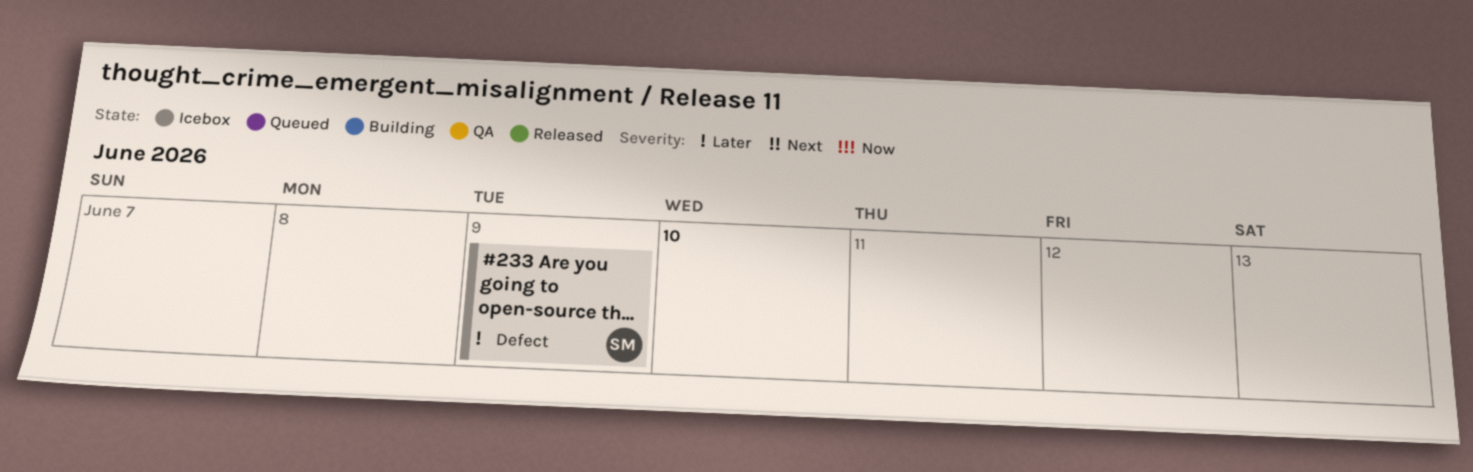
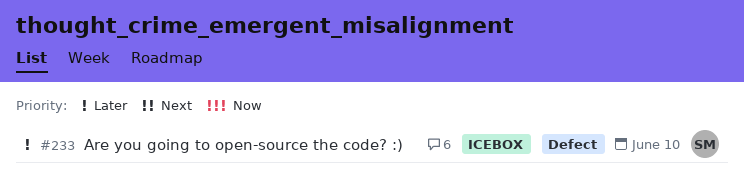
#233, due: Jun 9 -> Jun 10

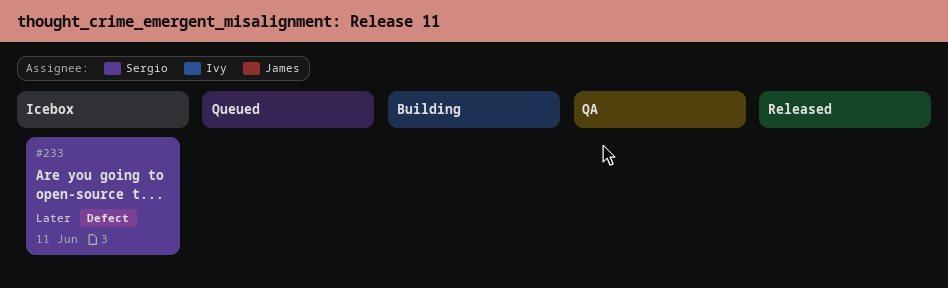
#233, due: Jun 10 -> Jun 11

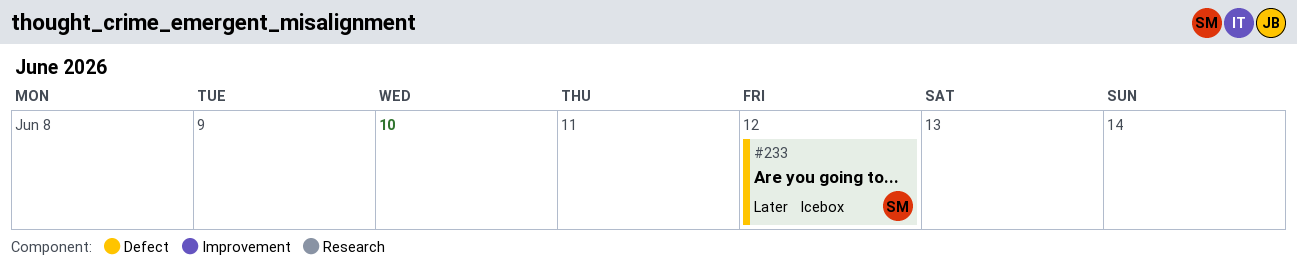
#233, due: Jun 11 -> Jun 12

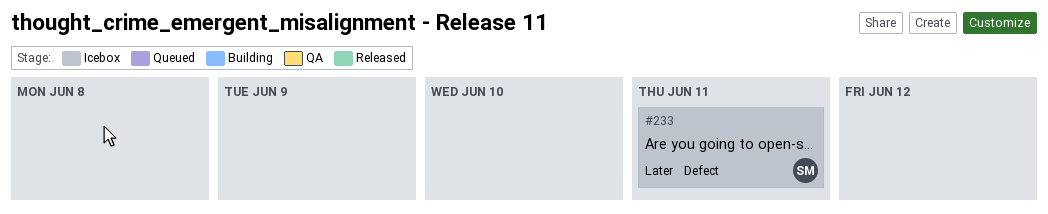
#233, due: Jun 12 -> Jun 11

